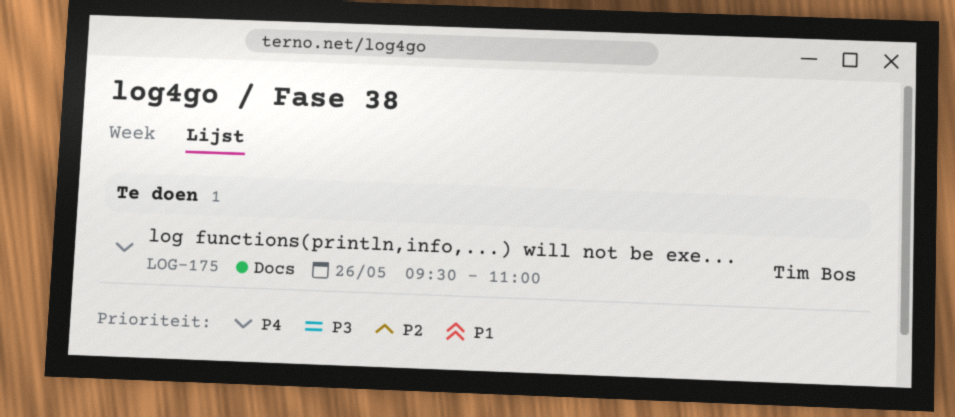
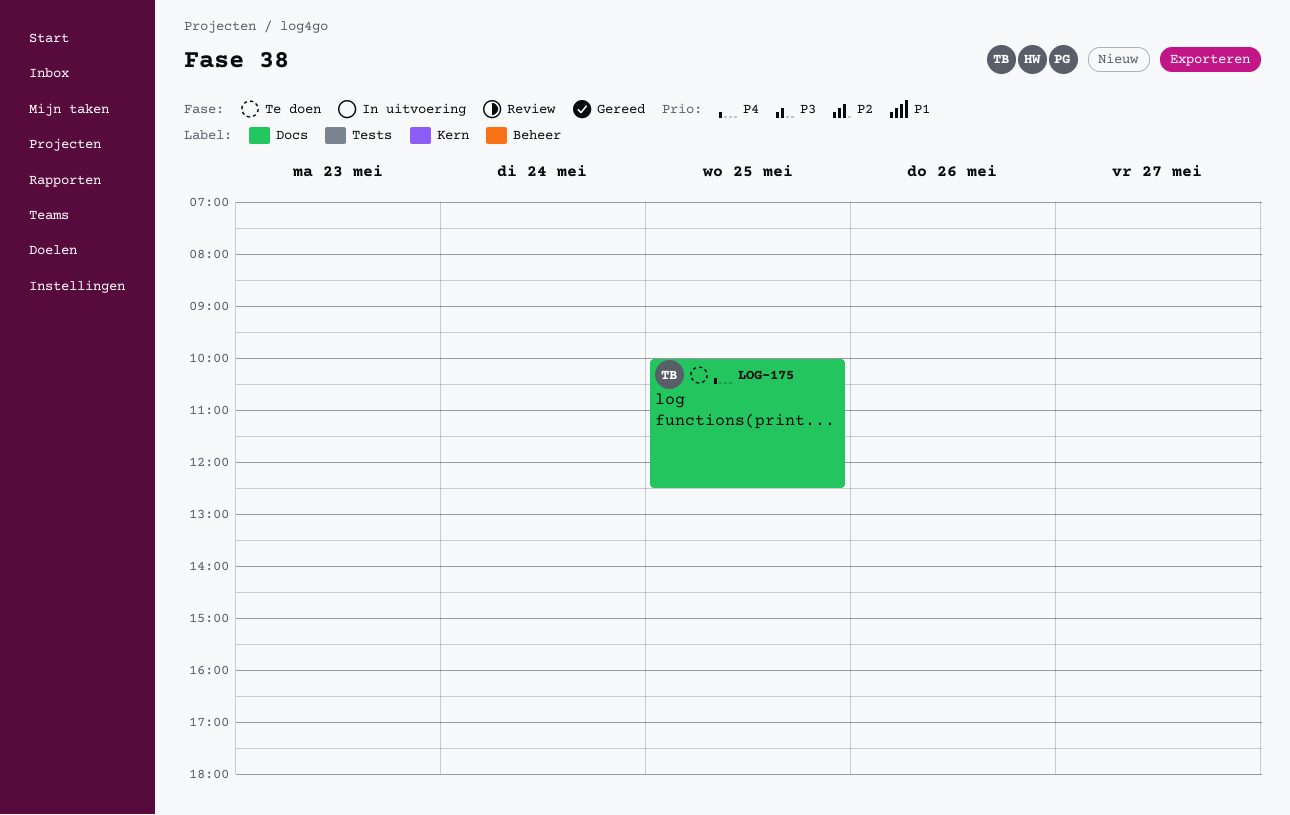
LOG-175, day: May 26 -> May 25
LOG-175, begins: 09:30 -> 10:00
LOG-175, ends: 11:00 -> 12:30

